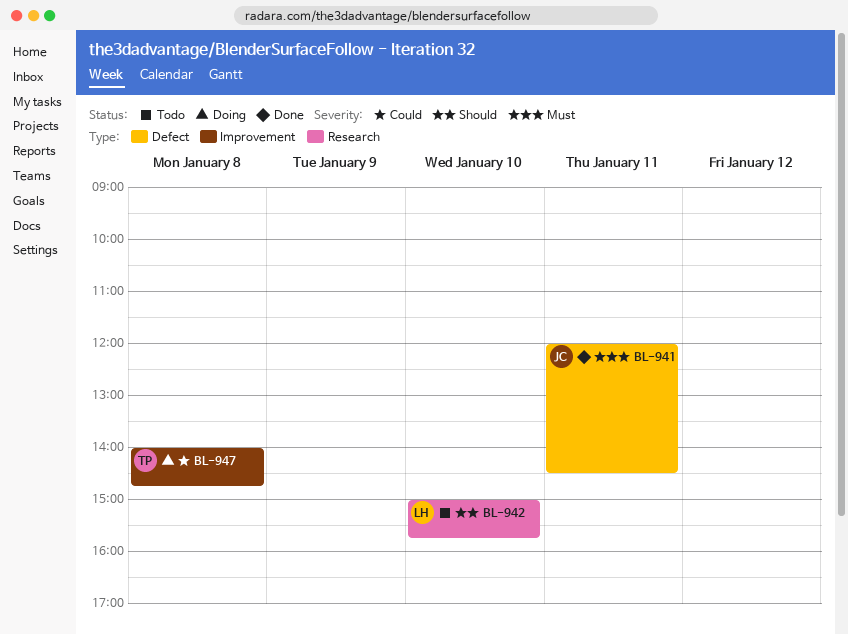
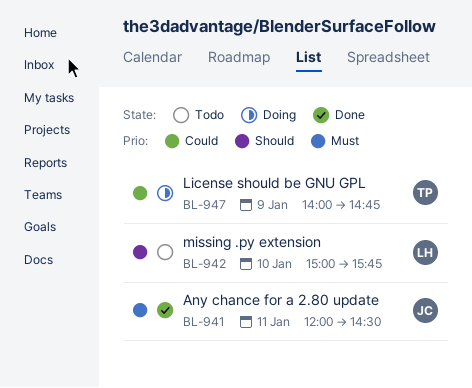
BL-947, day: Jan 8 -> Jan 9

